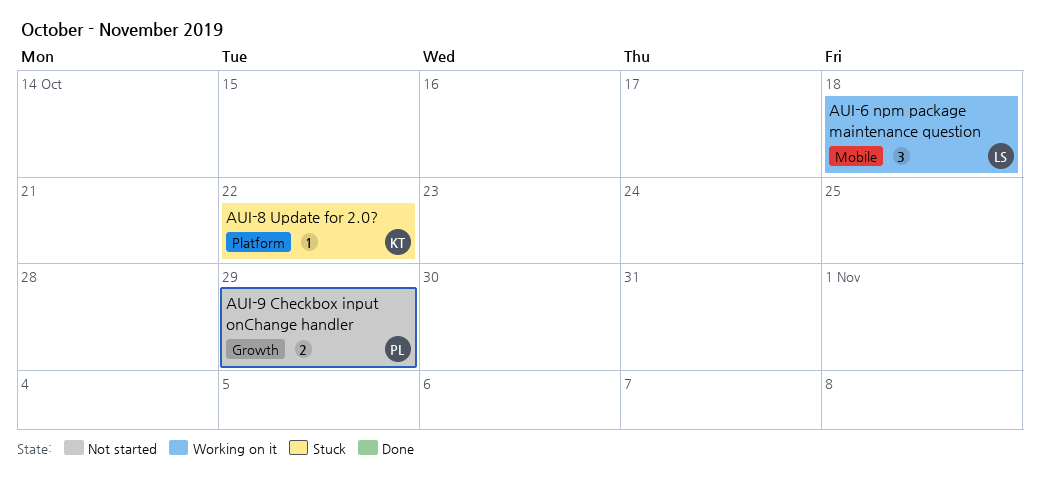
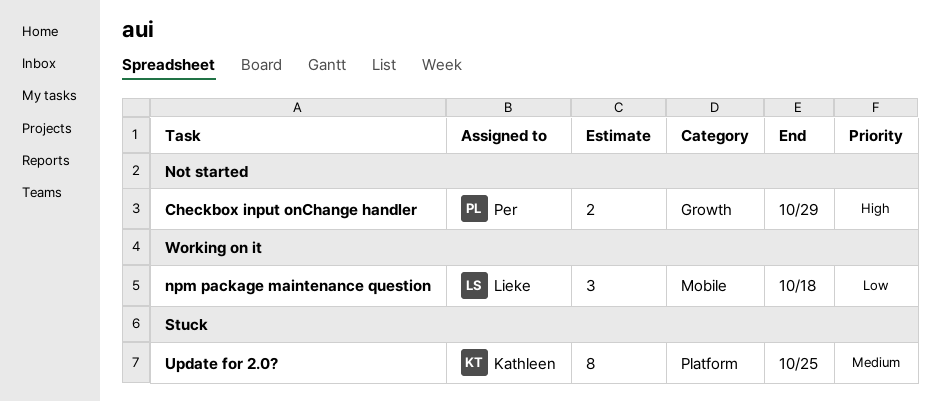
Update for 2.0?, estimate: 1 -> 8
Update for 2.0?, due: Oct 22 -> Oct 25

